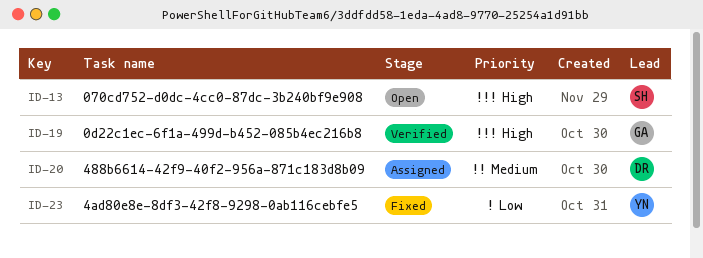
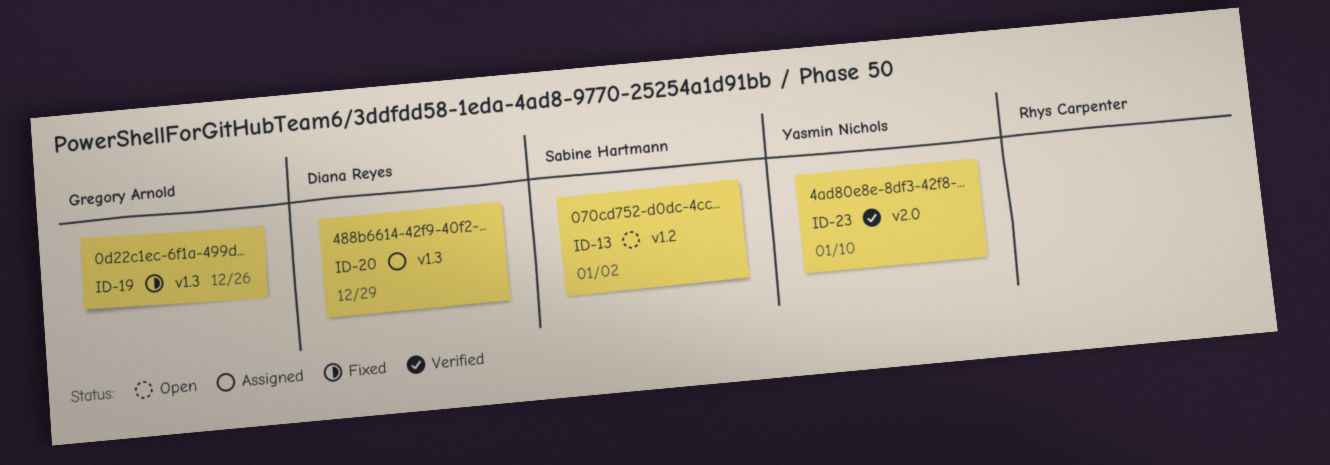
ID-19, status: Verified -> Fixed
ID-23, status: Fixed -> Verified

